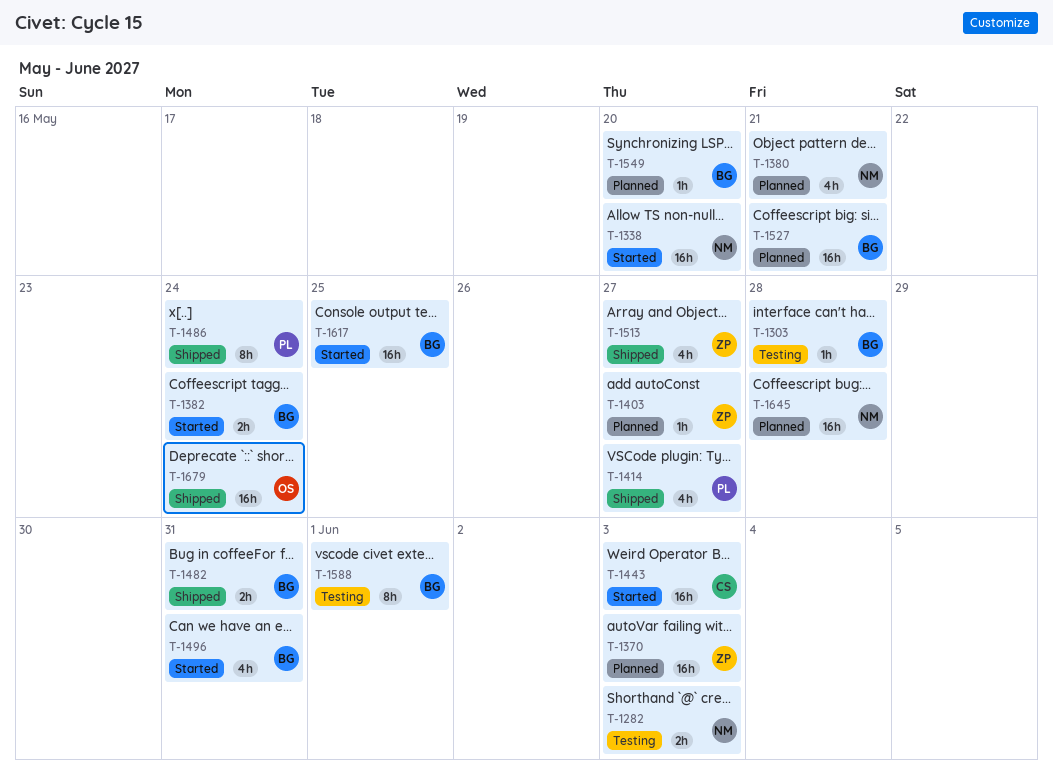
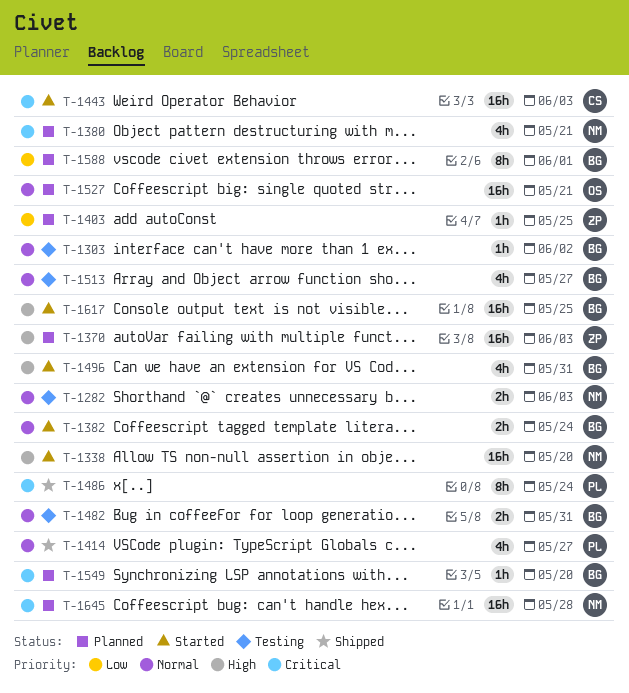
T-1303, due: May 28 -> Jun 2
T-1403, due: May 27 -> May 25
T-1482, status: Shipped -> Testing
T-1513, status: Shipped -> Testing
T-1513, owner: ZP -> BG
T-1527, owner: BG -> OS
T-1588, status: Testing -> Planned
T-1679: present -> none

